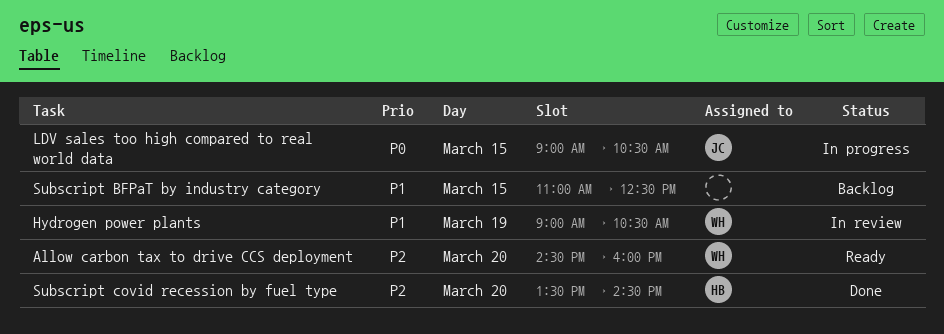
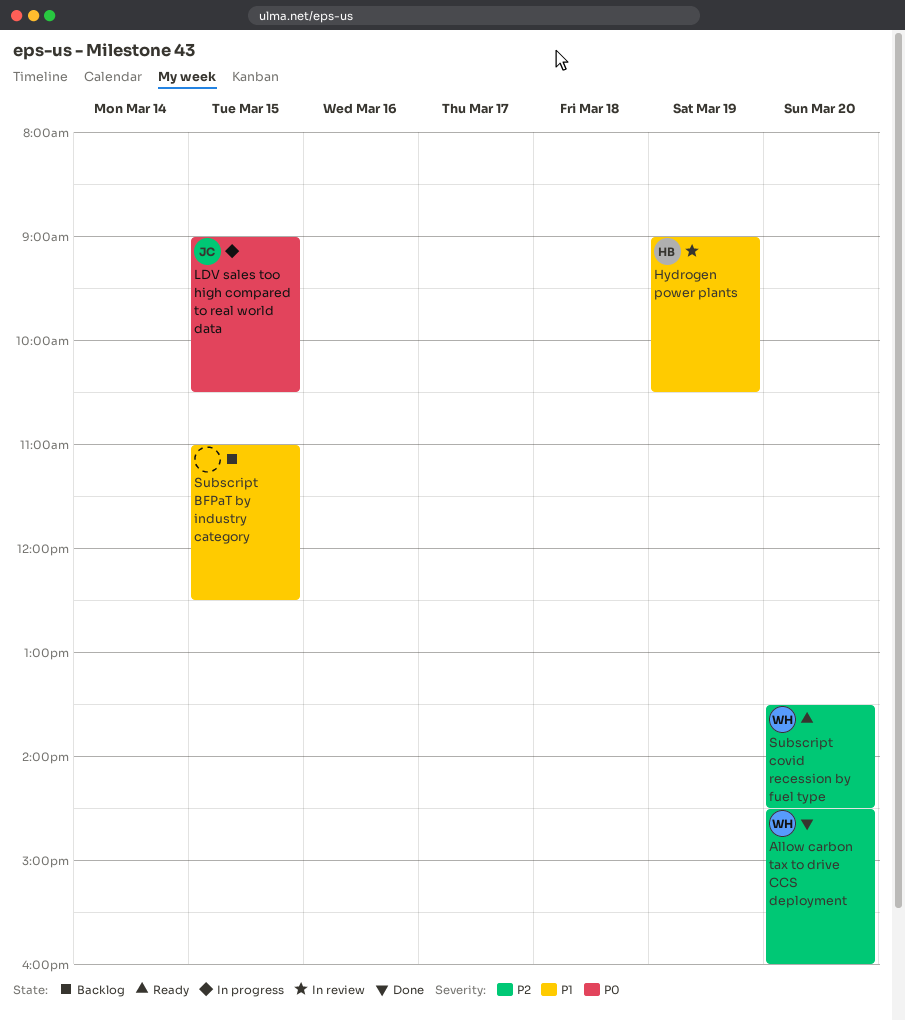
Allow carbon tax to drive CCS deployment, status: Ready -> Done
Hydrogen power plants, owner: WH -> HB
Subscript covid recession by fuel type, status: Done -> Ready
Subscript covid recession by fuel type, owner: HB -> WH

